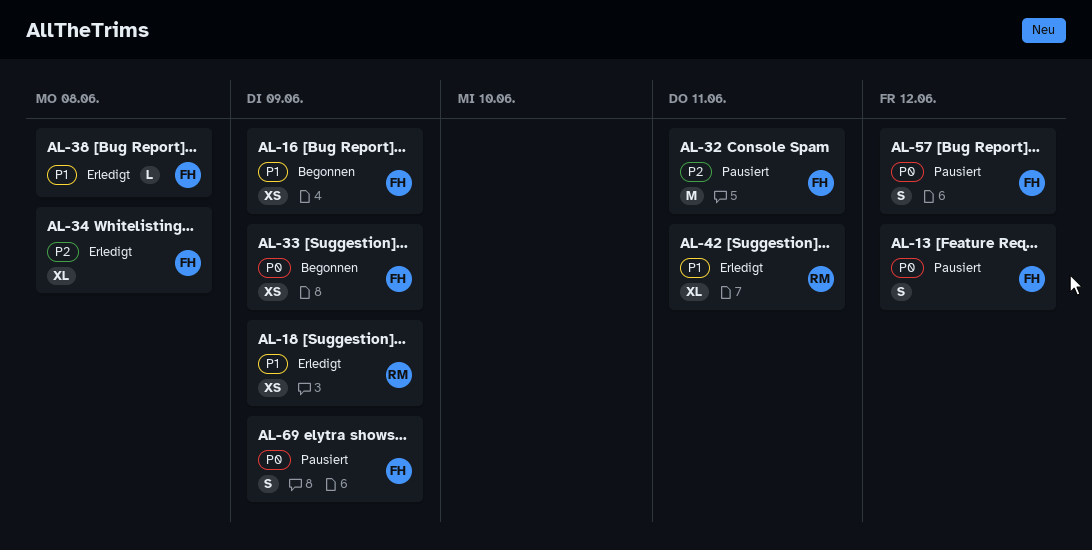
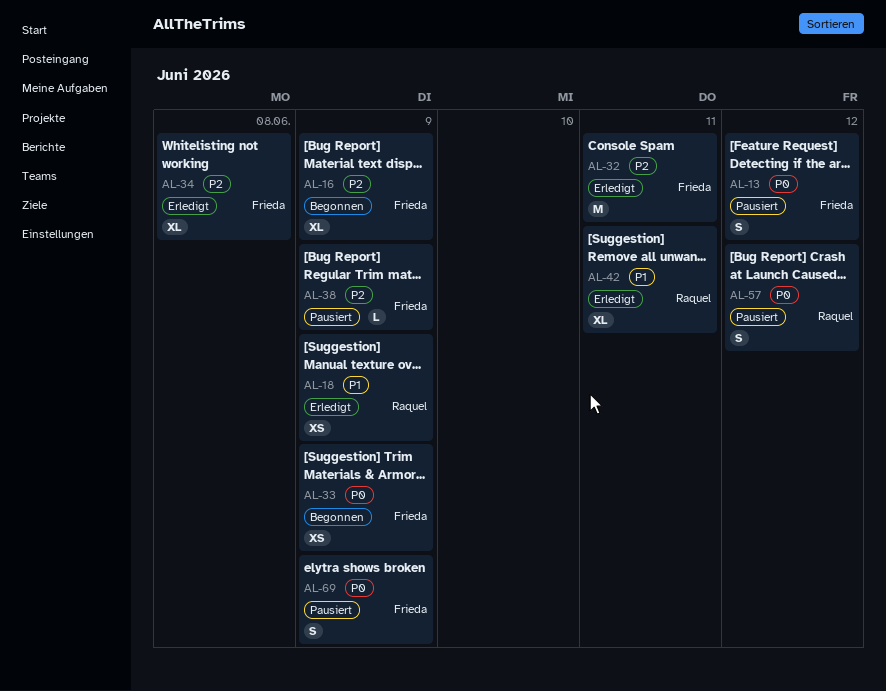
AL-16, priority: P1 -> P2
AL-16, estimate: XS -> XL
AL-32, status: Pausiert -> Erledigt
AL-38, status: Erledigt -> Pausiert
AL-38, priority: P1 -> P2
AL-38, due: Jun 8 -> Jun 9
AL-57, owner: Frieda -> Raquel

